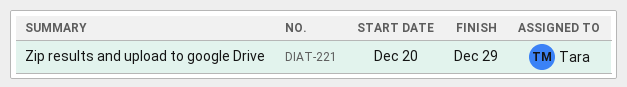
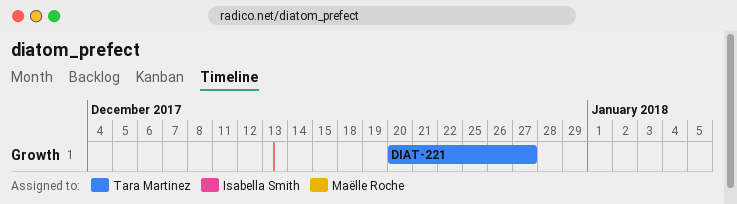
DIAT-221, due: Dec 29 -> Dec 27

